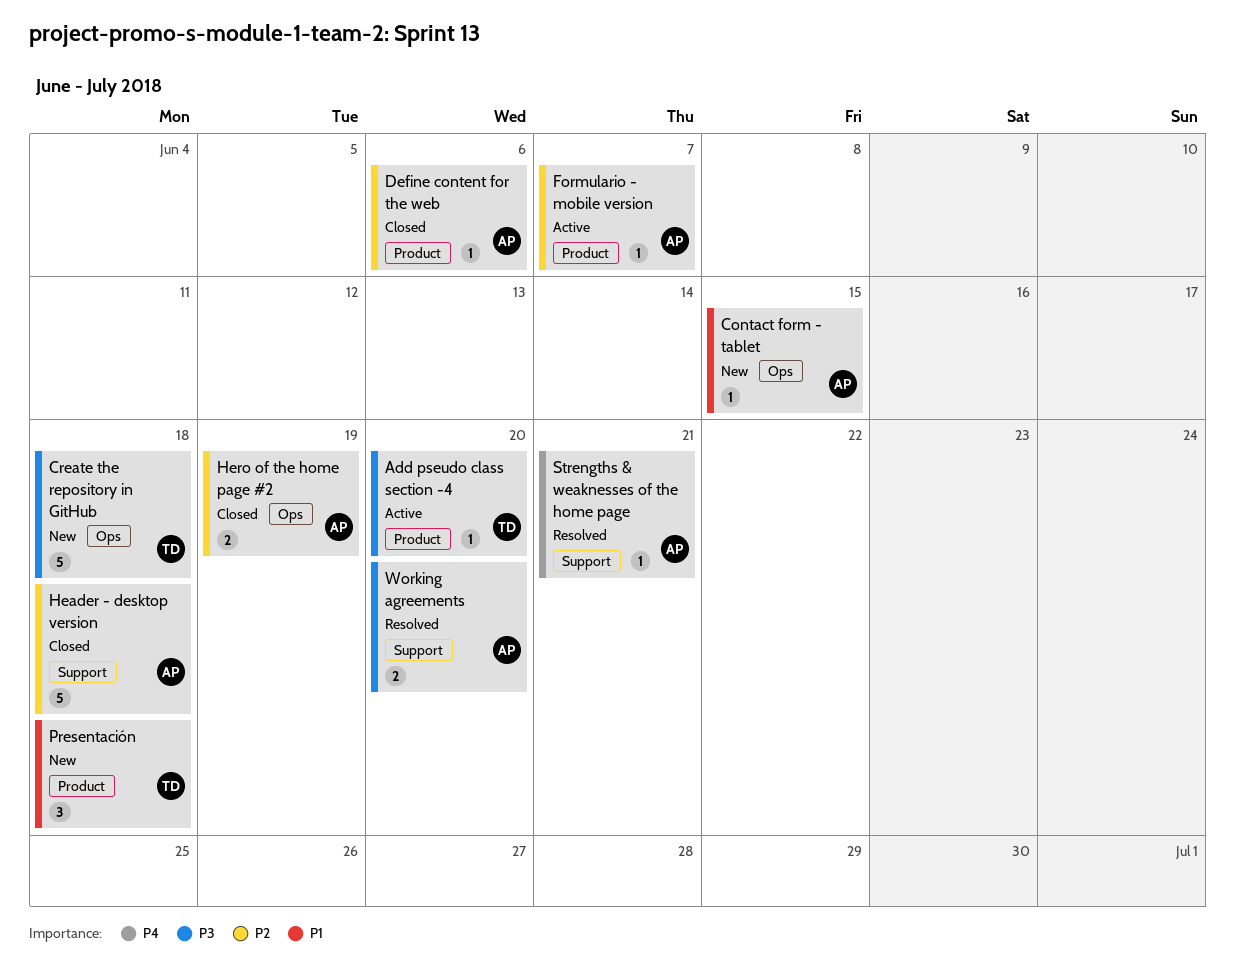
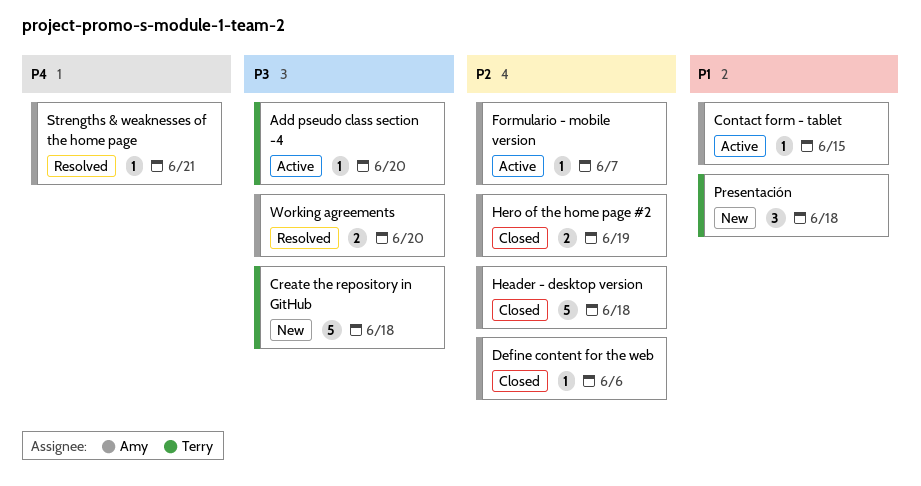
Contact form - tablet, status: New -> Active

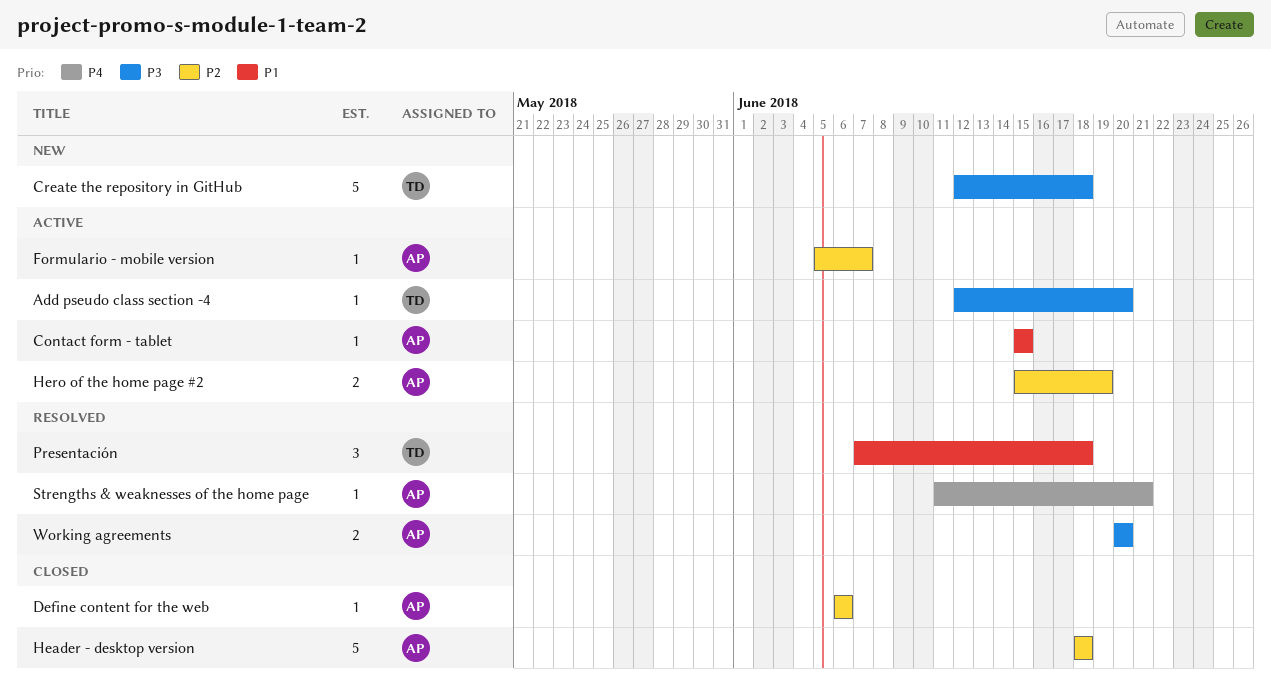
Hero of the home page #2, status: Closed -> Active
Presentación, status: New -> Resolved

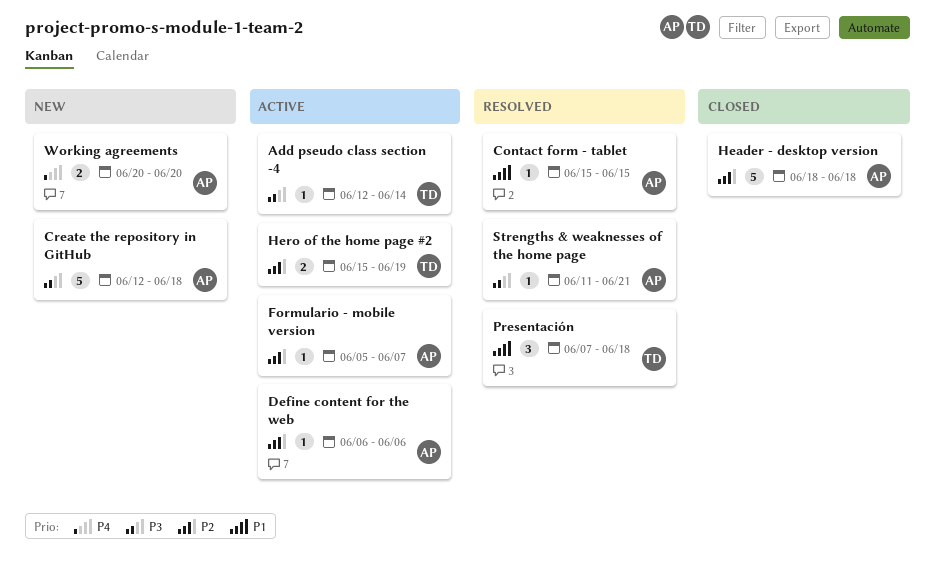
Add pseudo class section -4, due: Jun 20 -> Jun 14
Contact form - tablet, status: Active -> Resolved
Create the repository in GitHub, owner: TD -> AP
Define content for the web, status: Closed -> Active
Hero of the home page #2, owner: AP -> TD
Strengths & weaknesses of the home page, priority: P4 -> P3
Working agreements, status: Resolved -> New
Working agreements, priority: P3 -> P4

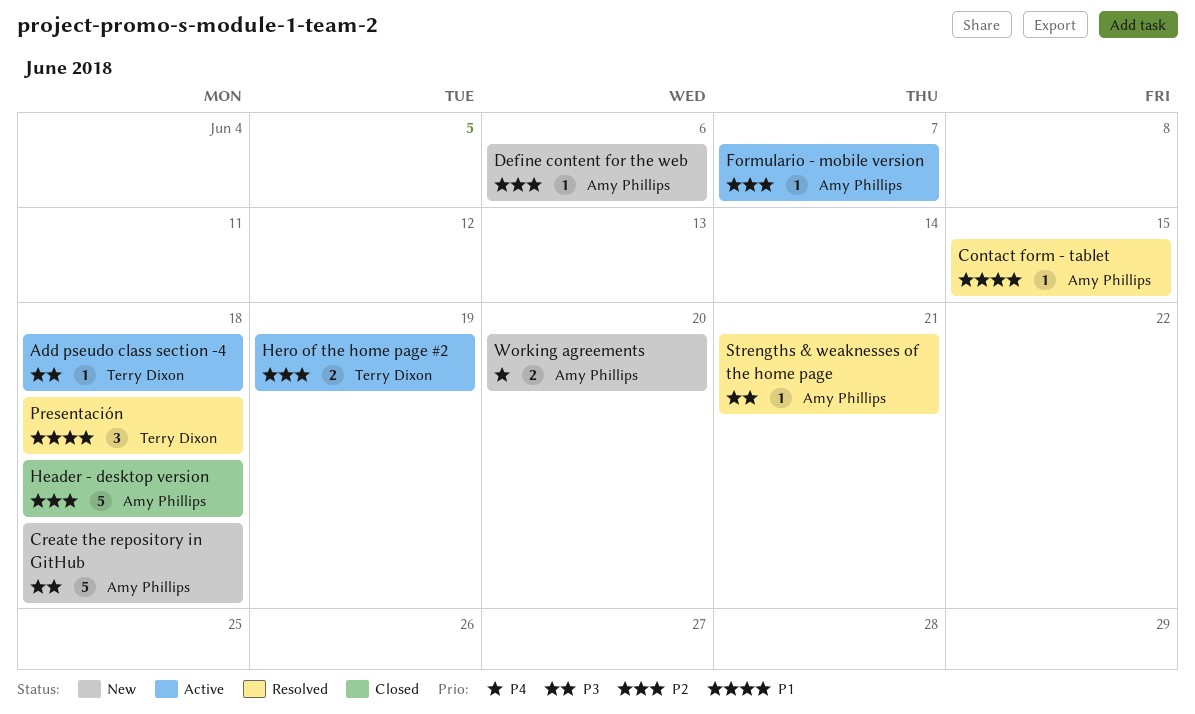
Add pseudo class section -4, due: Jun 14 -> Jun 18
Define content for the web, status: Active -> New

